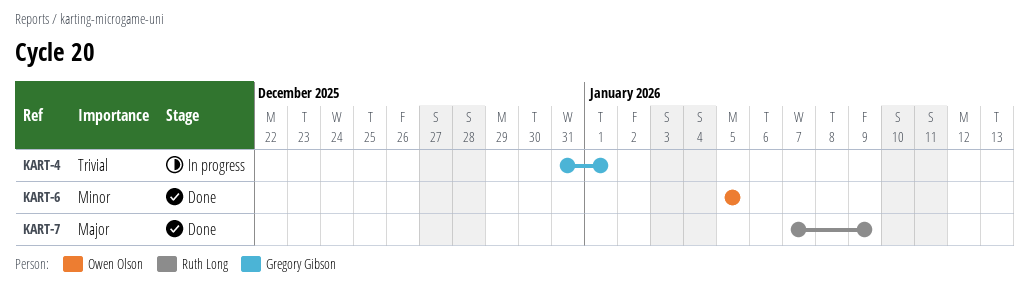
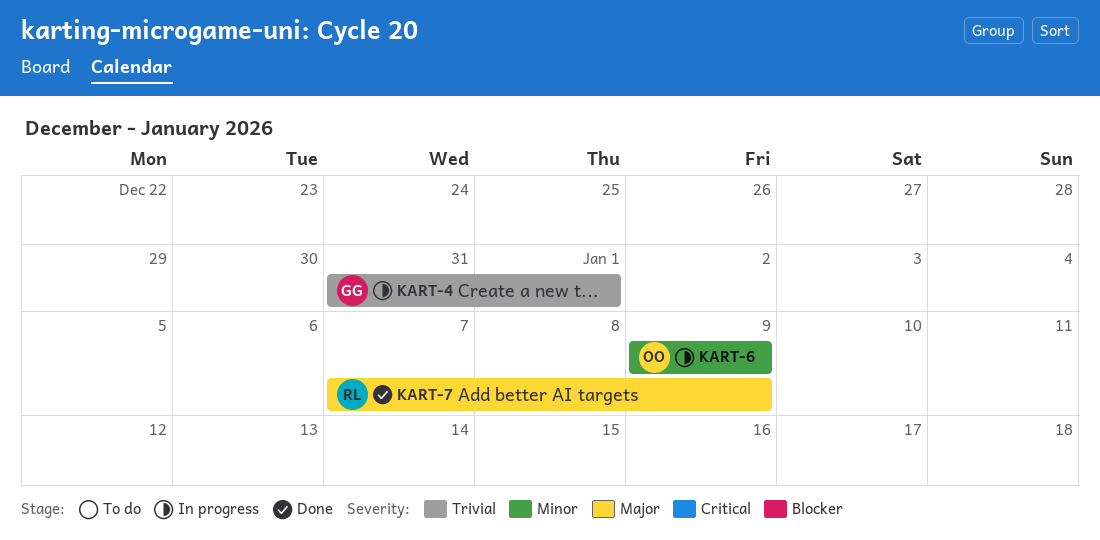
KART-6, status: Done -> In progress
KART-6, start: Jan 5 -> Jan 9
KART-6, due: Jan 5 -> Jan 9

